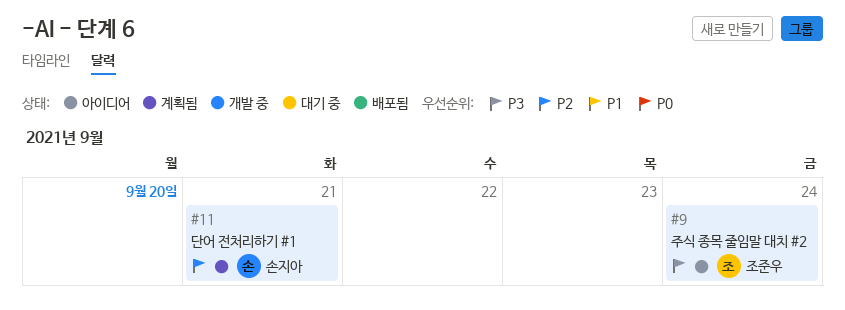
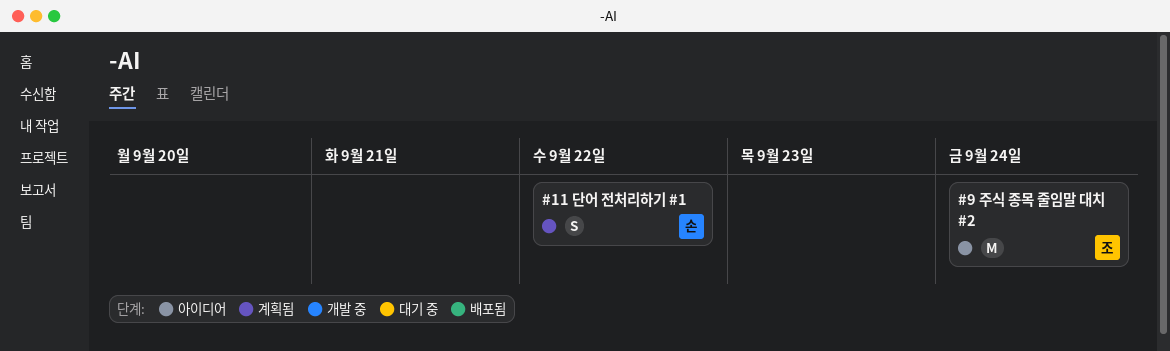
#11, due: Sep 21 -> Sep 22

